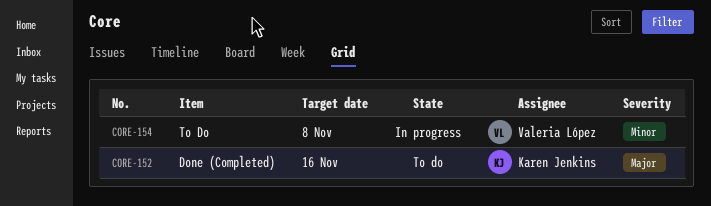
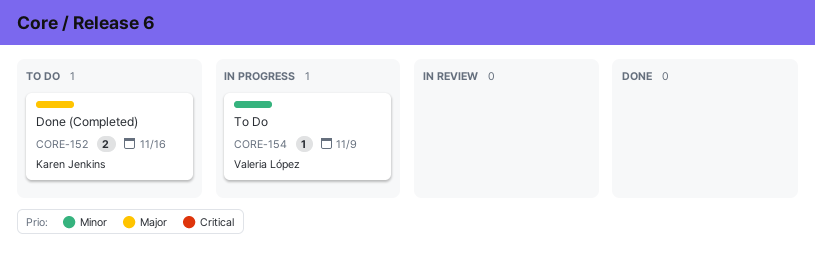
CORE-154, due: Nov 8 -> Nov 9

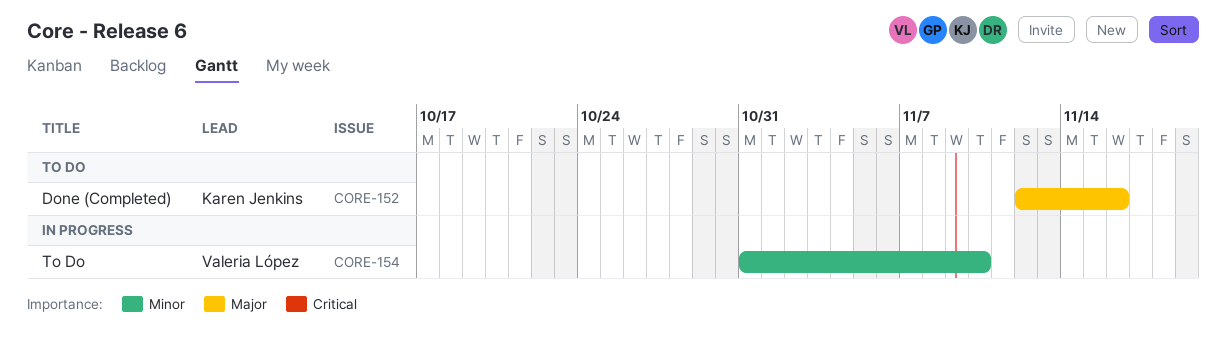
CORE-154, due: Nov 9 -> Nov 10

